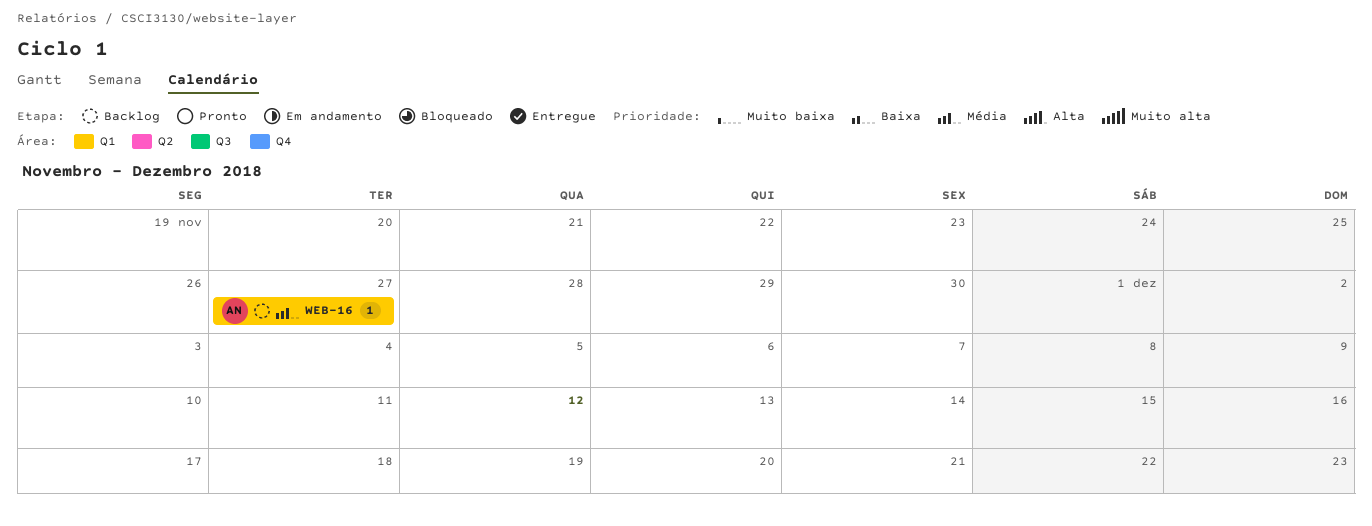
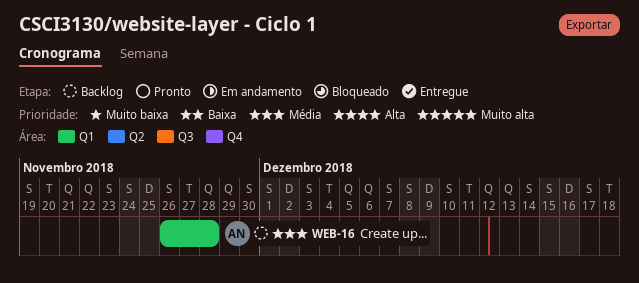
WEB-16, start: Nov 27 -> Nov 26
WEB-16, due: Nov 27 -> Nov 28

